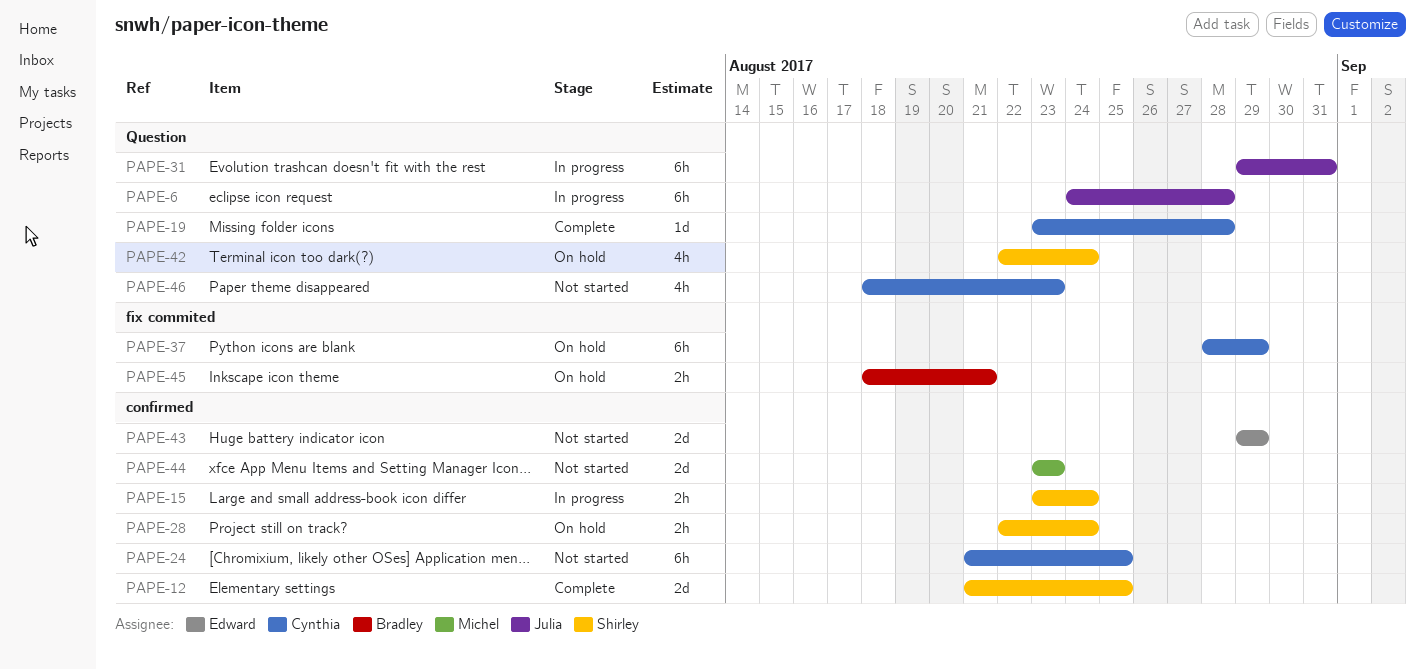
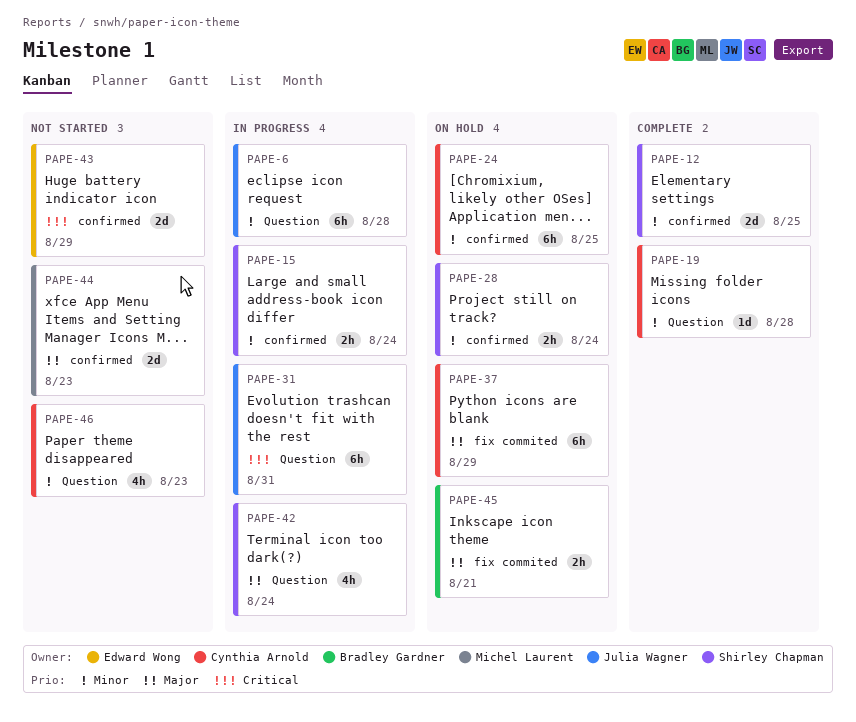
PAPE-24, status: Not started -> On hold
PAPE-42, status: On hold -> In progress

